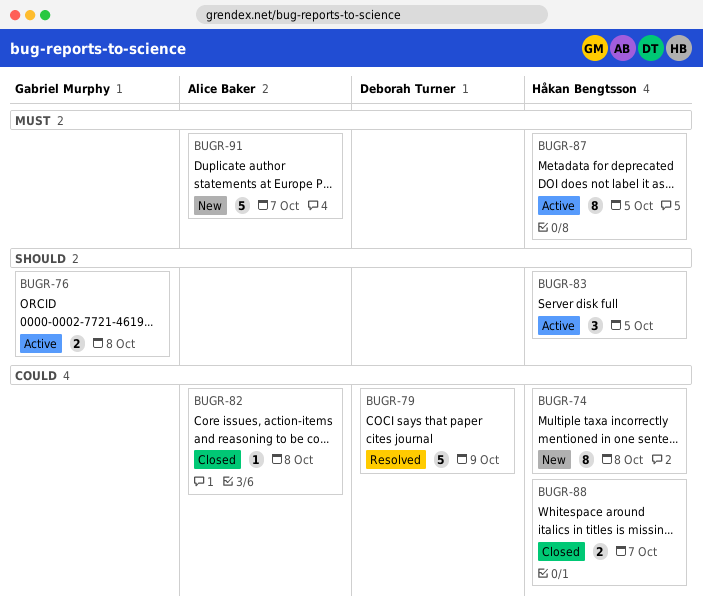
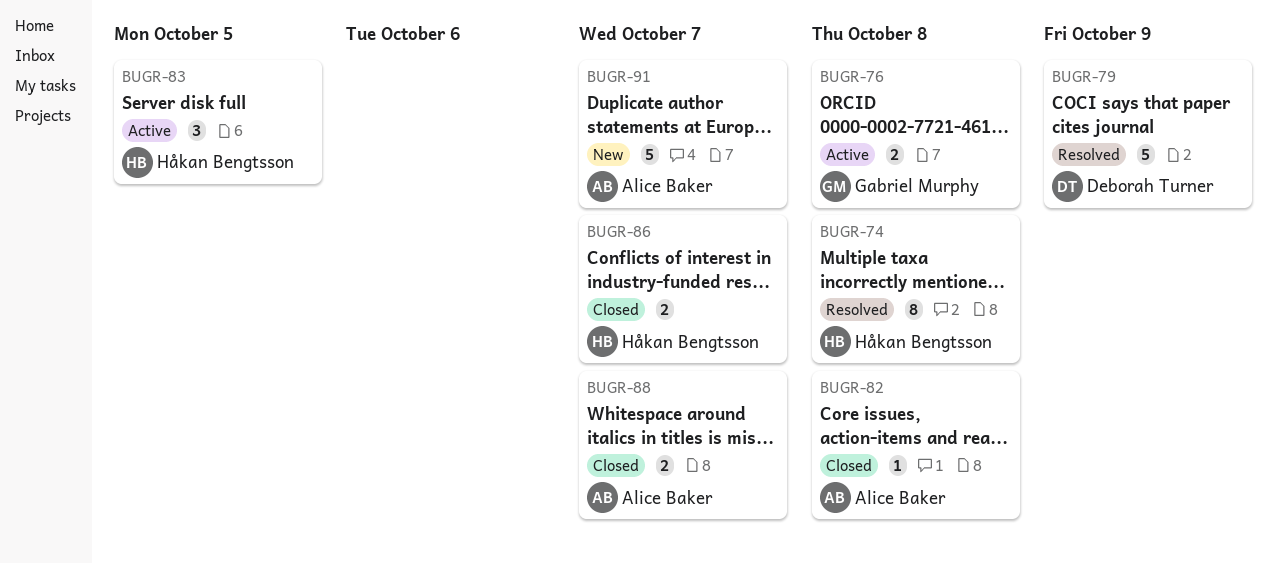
BUGR-74, status: New -> Resolved
BUGR-86: none -> present
BUGR-87: present -> none
BUGR-88, owner: Håkan Bengtsson -> Alice Baker

